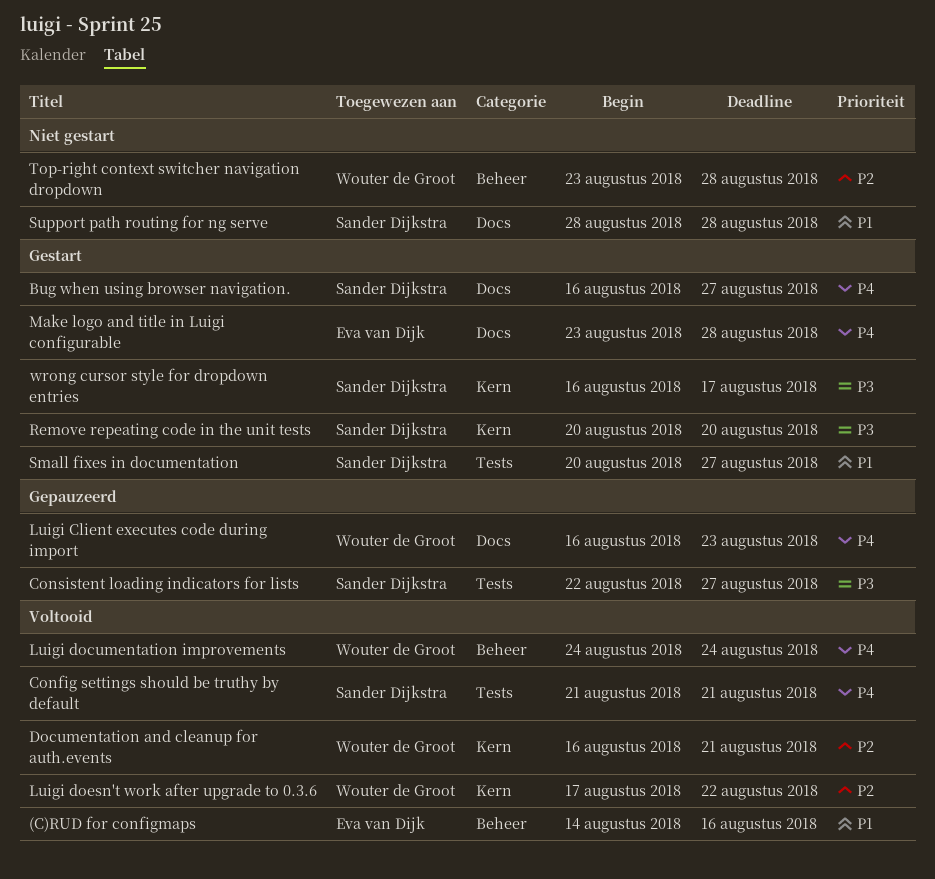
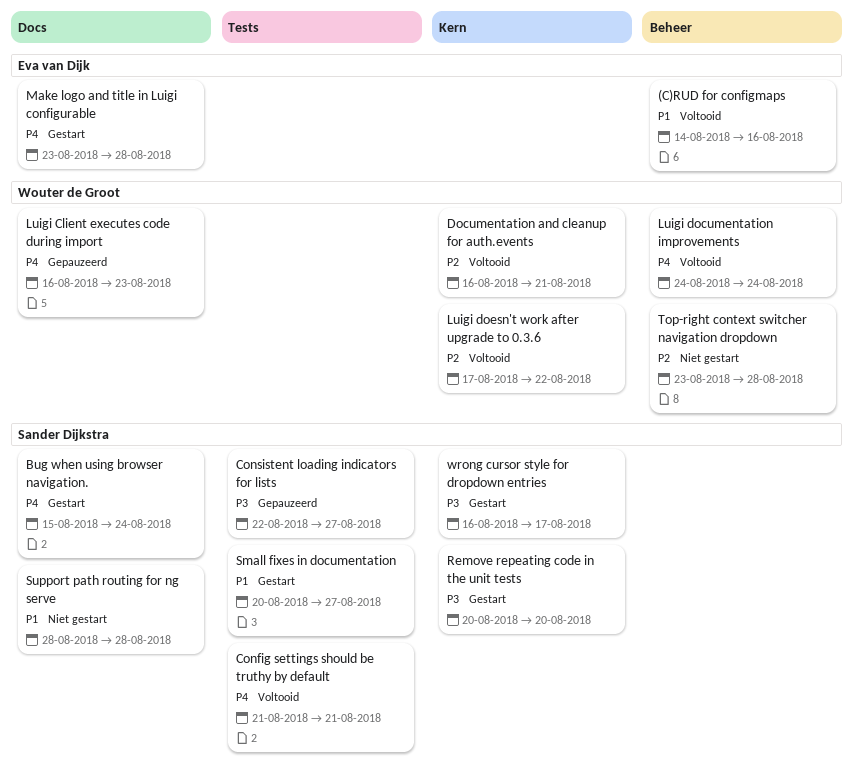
Bug when using browser navigation., start: Aug 16 -> Aug 15
Bug when using browser navigation., due: Aug 27 -> Aug 24

